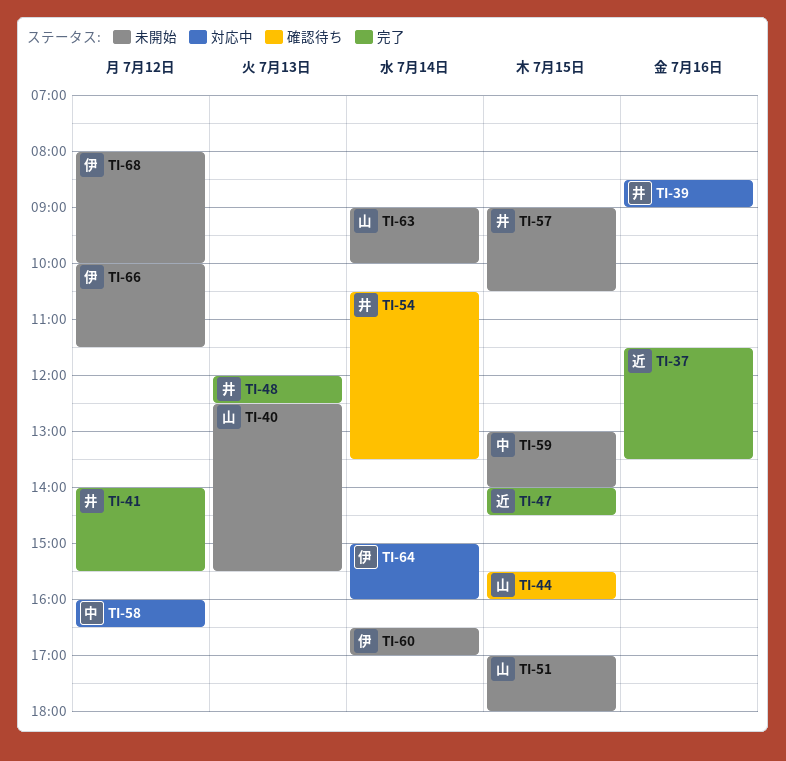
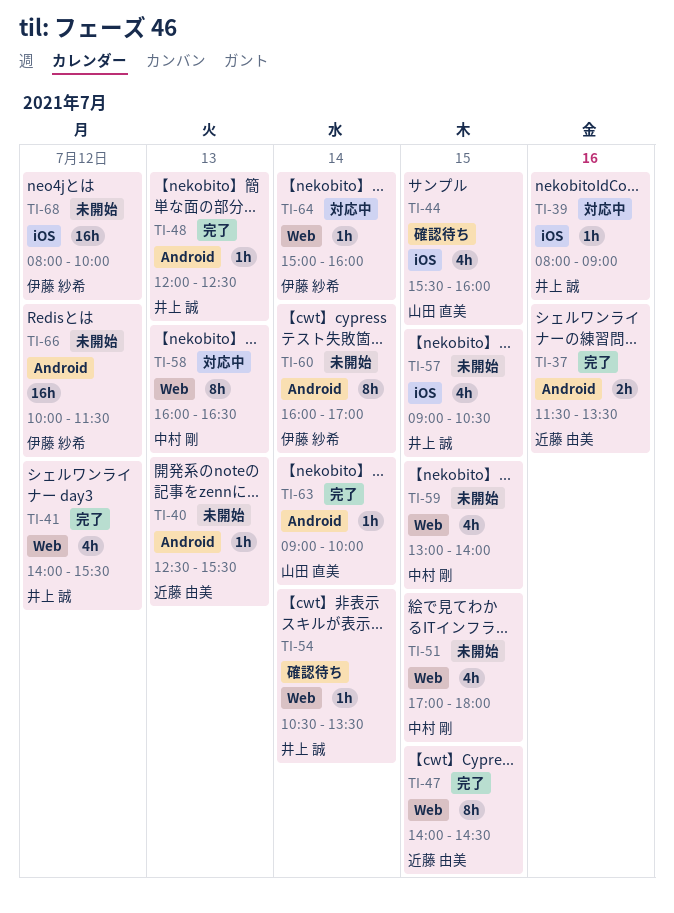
TI-39, begins: 08:30 -> 08:00
TI-40, owner: 山田 直美 -> 近藤 由美
TI-51, owner: 山田 直美 -> 中村 剛
TI-58, day: Jul 12 -> Jul 13
TI-60, begins: 16:30 -> 16:00
TI-63, status: 未開始 -> 完了

